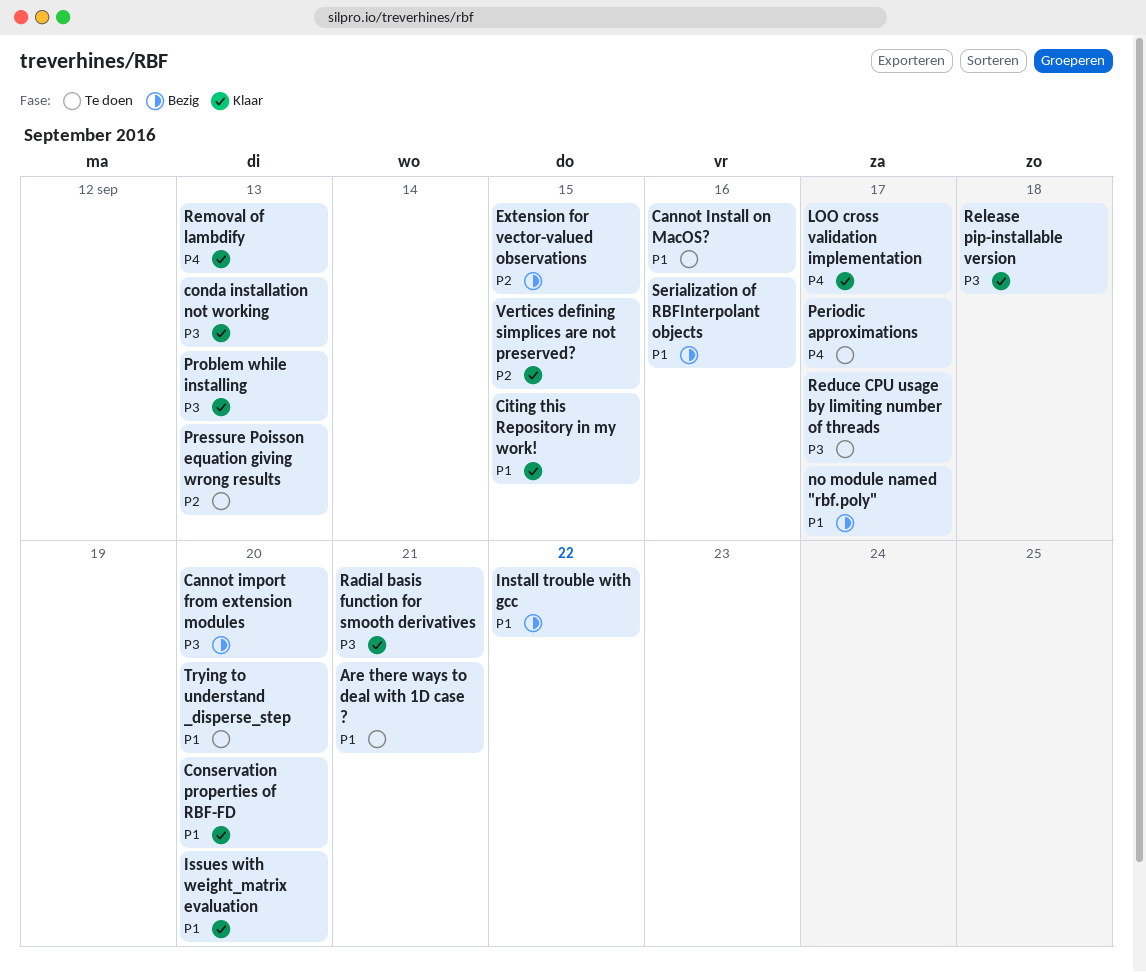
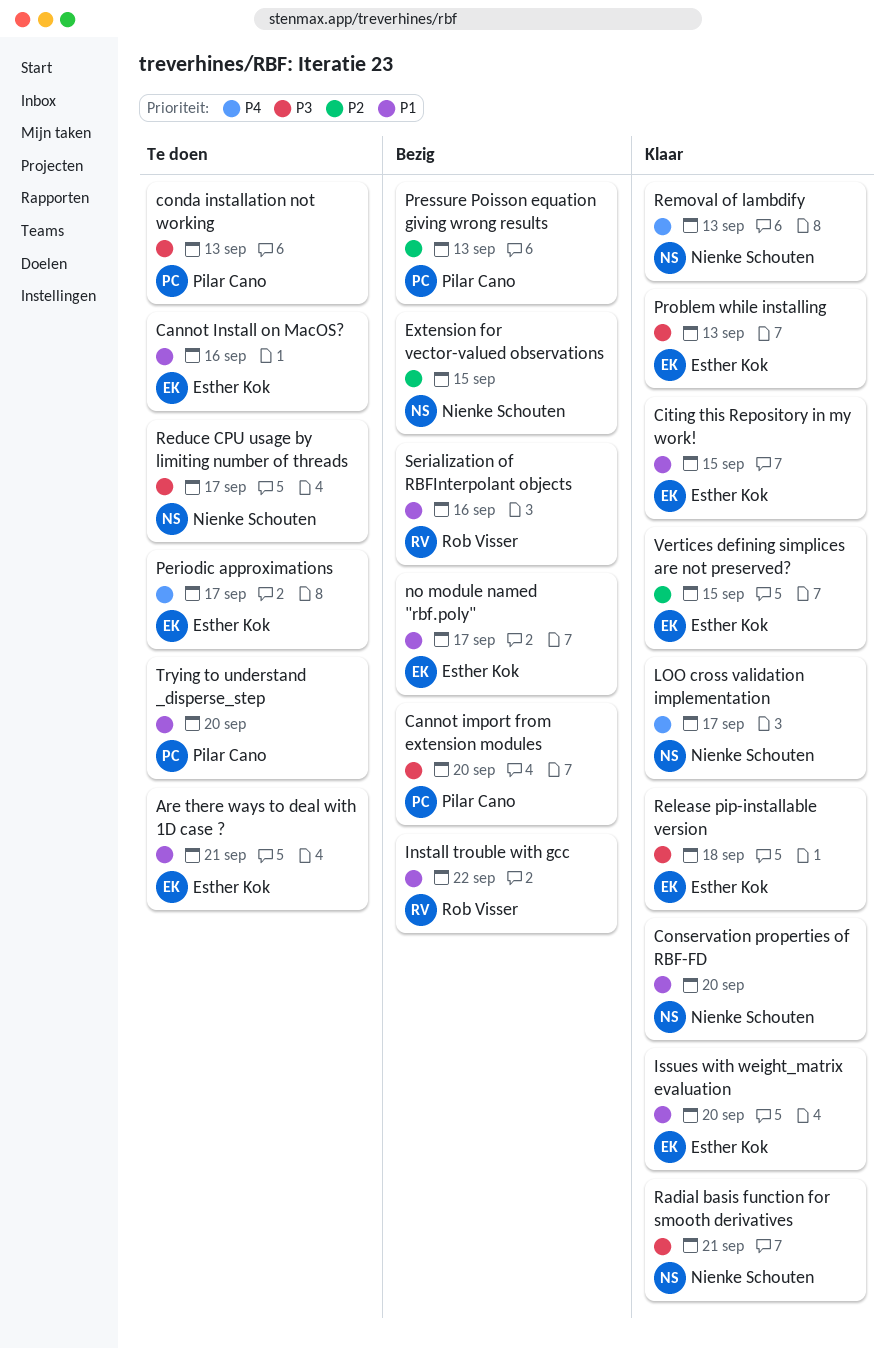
conda installation not working, status: Klaar -> Te doen
Pressure Poisson equation giving wrong results, status: Te doen -> Bezig

